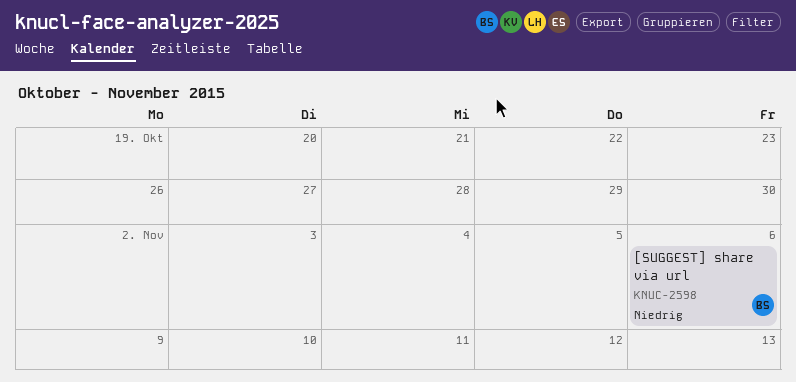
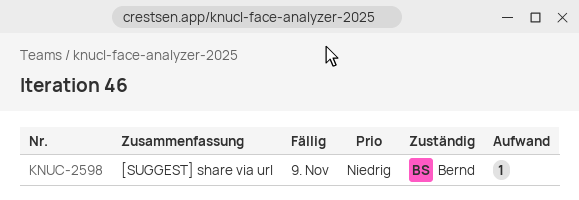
KNUC-2598, due: Nov 6 -> Nov 9

